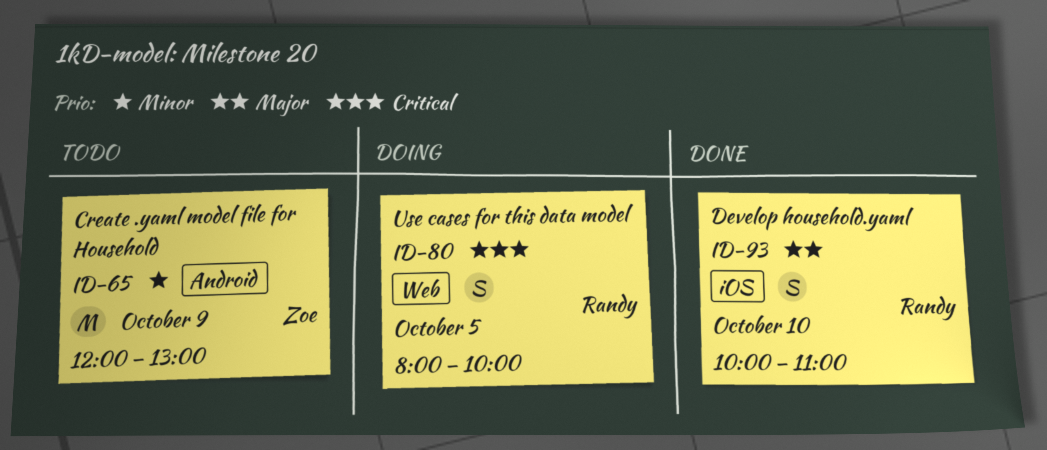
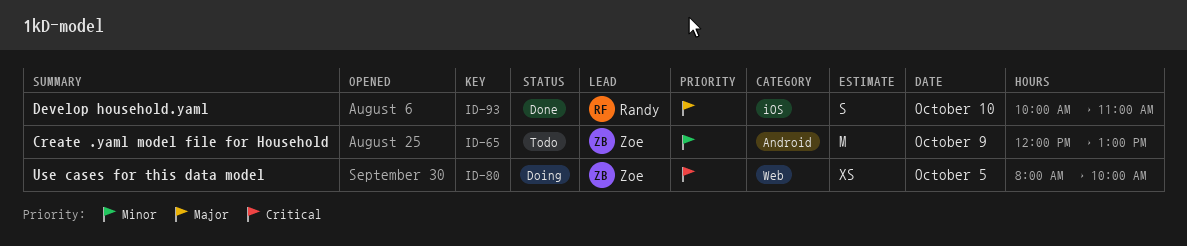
ID-80, owner: Randy -> Zoe
ID-80, estimate: S -> XS

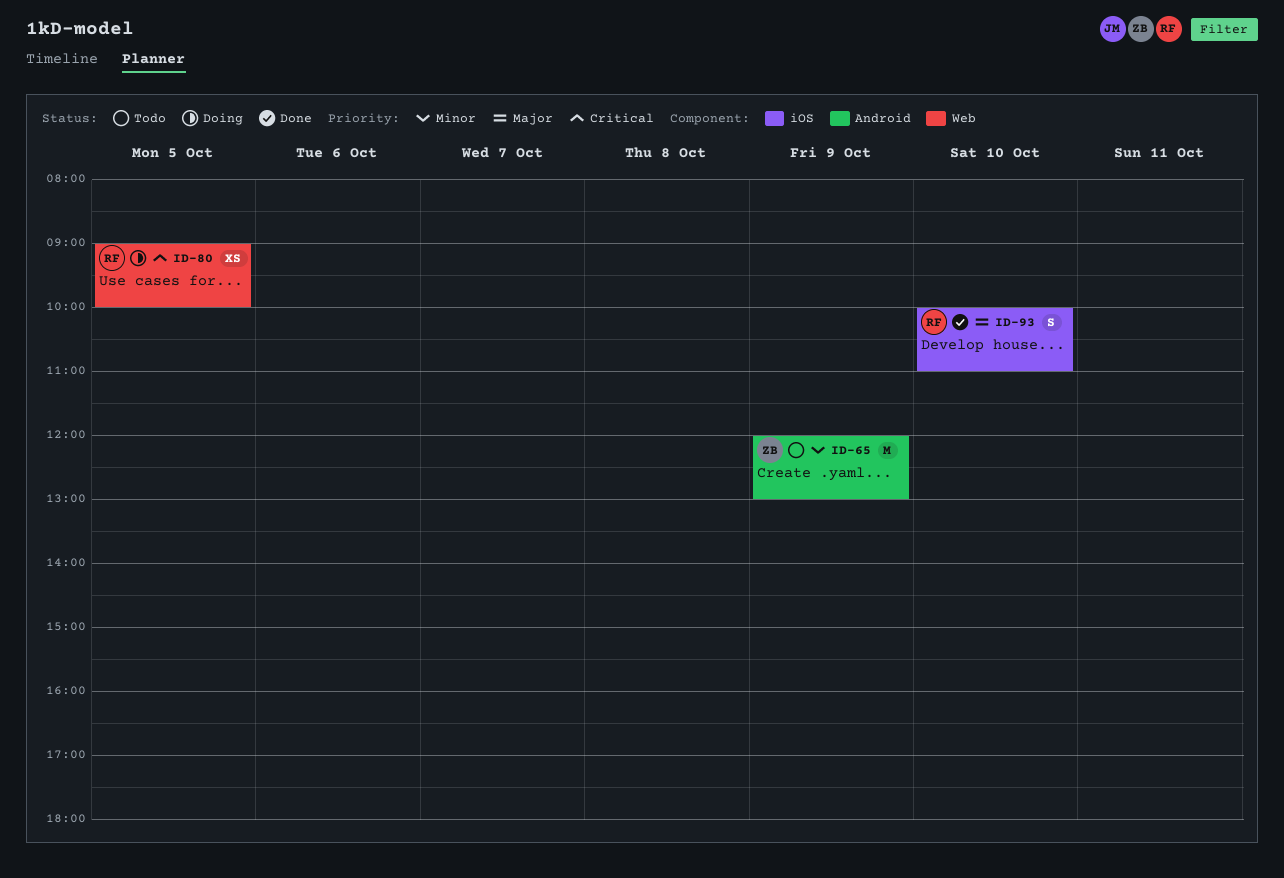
ID-80, owner: Zoe -> Randy
ID-80, begins: 08:00 -> 09:00

